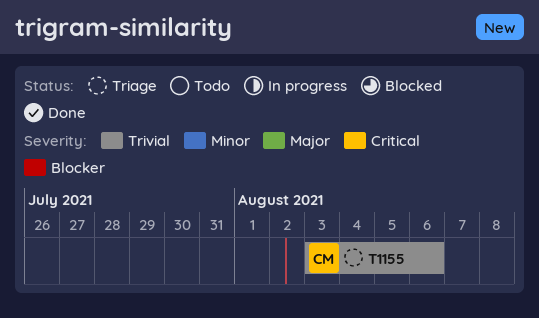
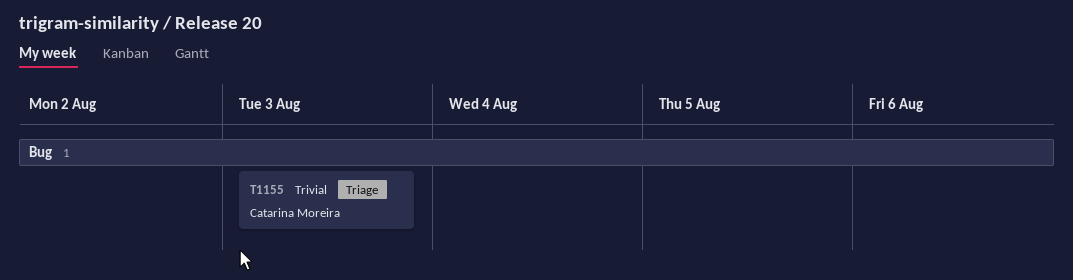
T1155, due: Aug 6 -> Aug 3

